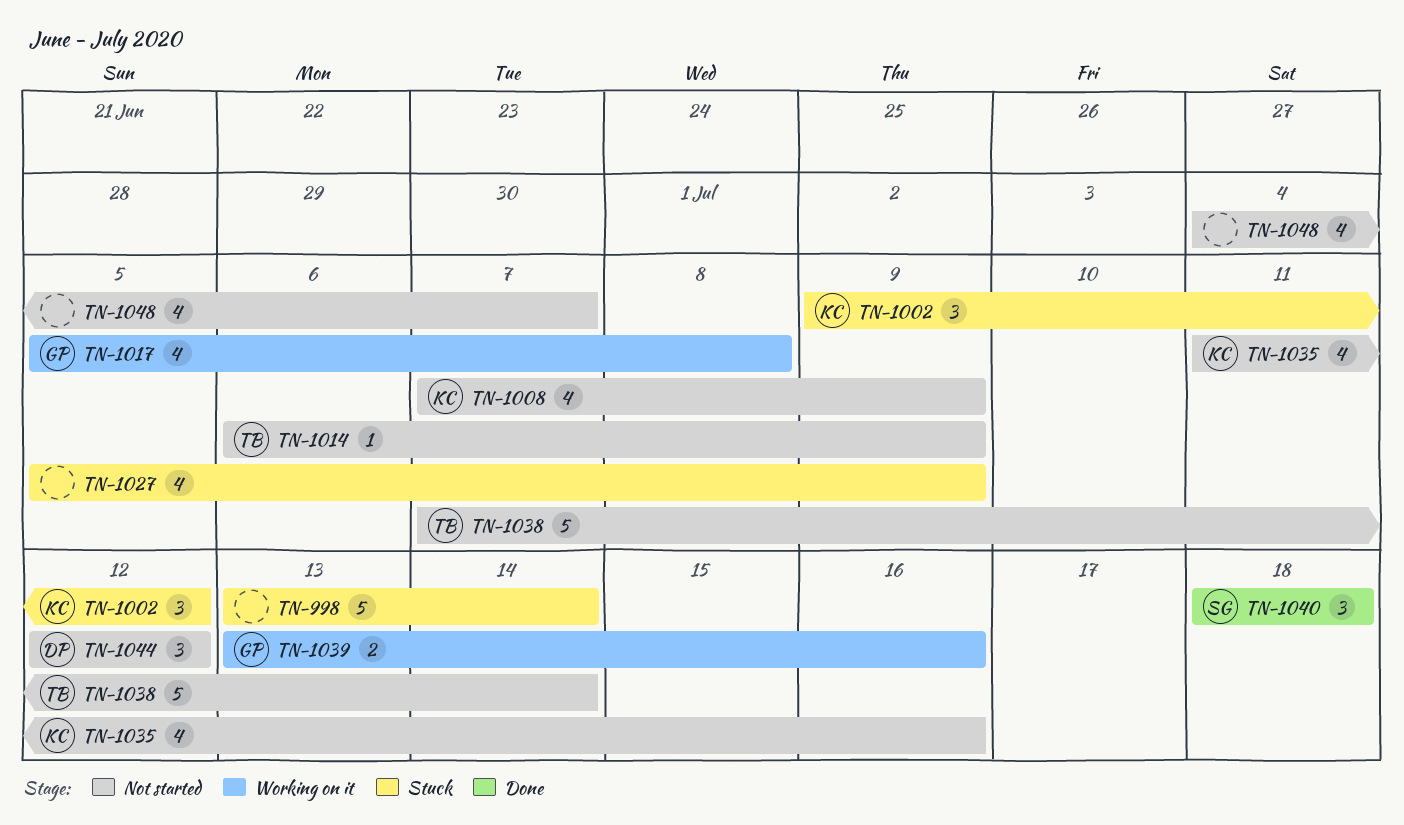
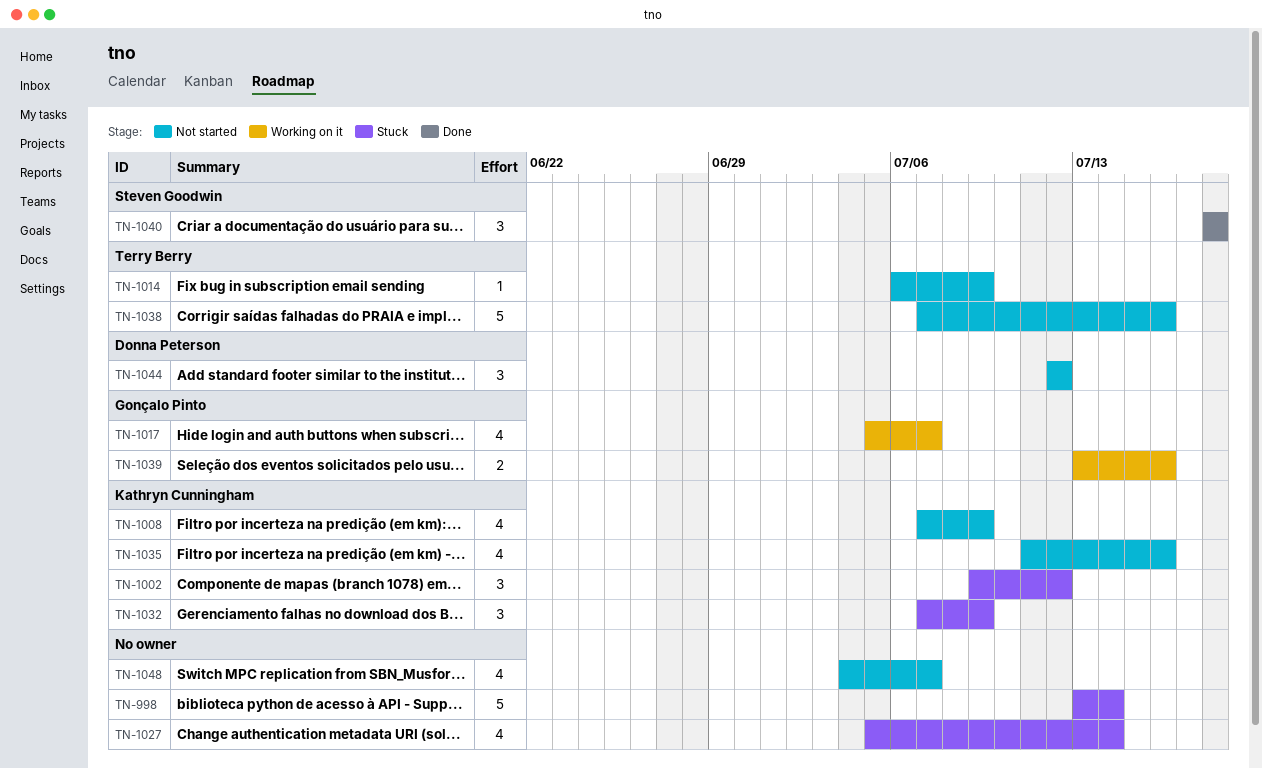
TN-1017, due: Jul 8 -> Jul 7
TN-1027, due: Jul 9 -> Jul 14
TN-1032: none -> present
TN-1038, due: Jul 14 -> Jul 16

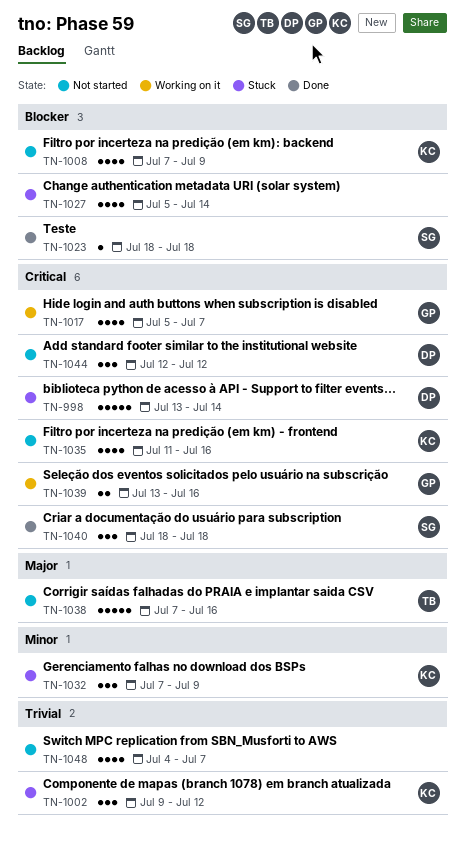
TN-998, owner: none -> Donna Peterson
TN-1014: present -> none
TN-1023: none -> present

